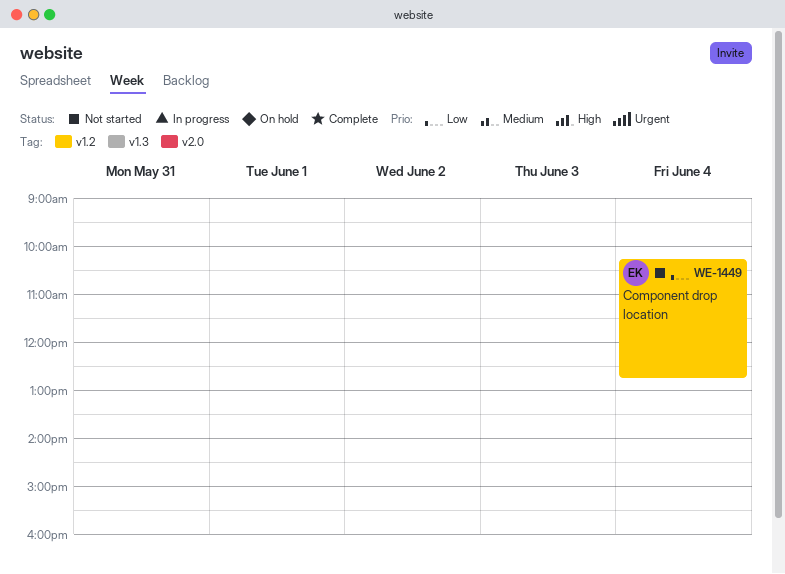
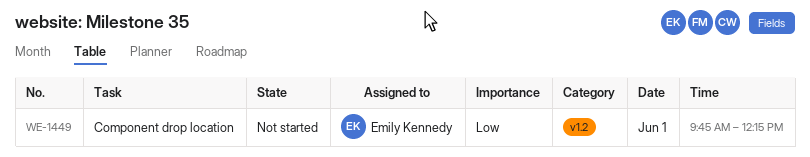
WE-1449, day: Jun 4 -> Jun 1
WE-1449, begins: 10:15 -> 09:45
WE-1449, ends: 12:45 -> 12:15

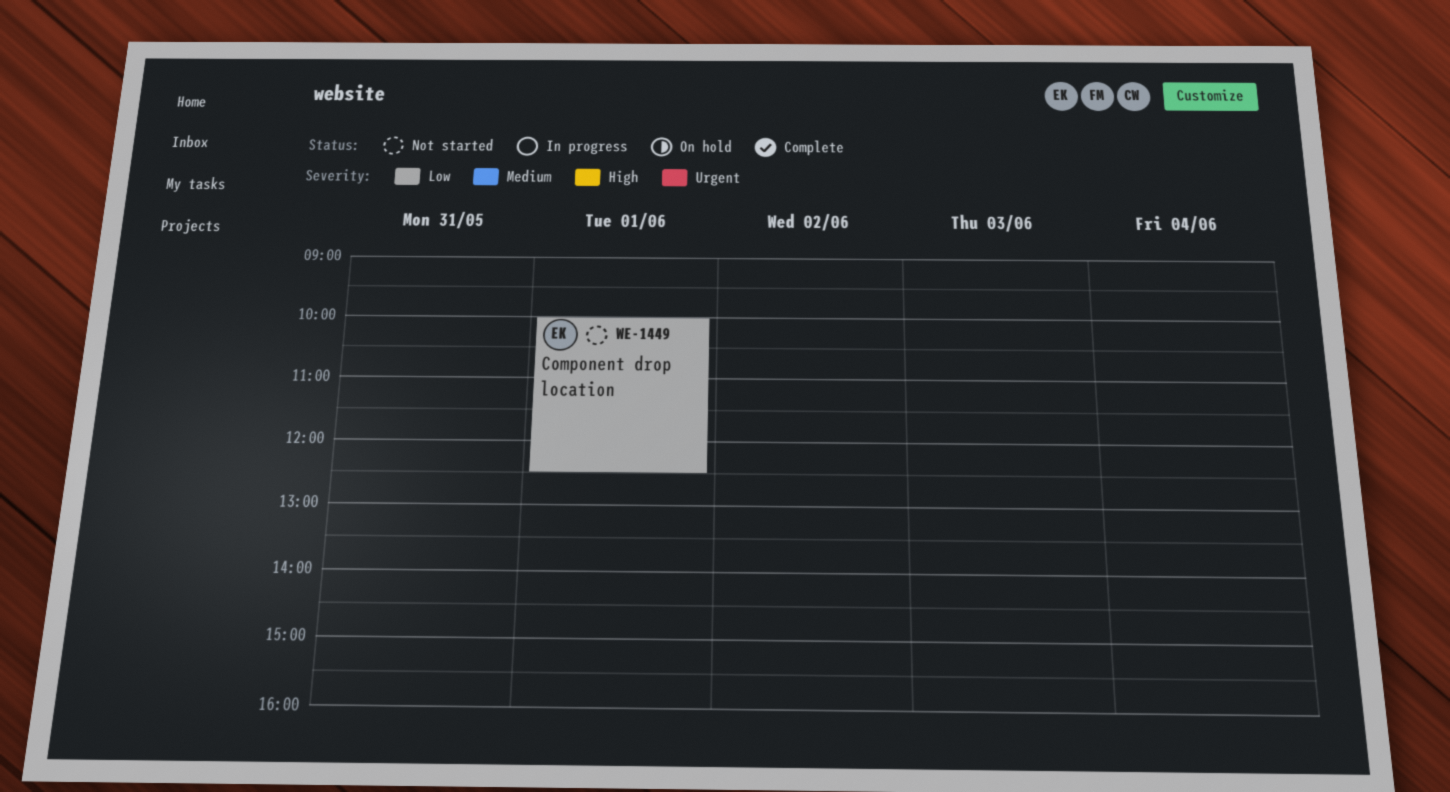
WE-1449, begins: 09:45 -> 10:00
WE-1449, ends: 12:15 -> 12:30

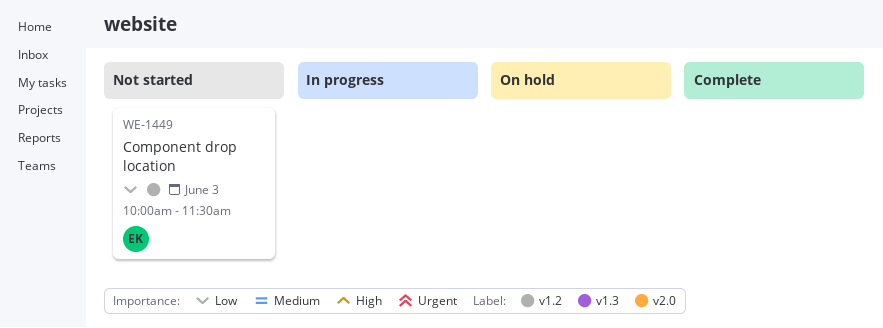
WE-1449, day: Jun 1 -> Jun 3
WE-1449, ends: 12:30 -> 11:30

